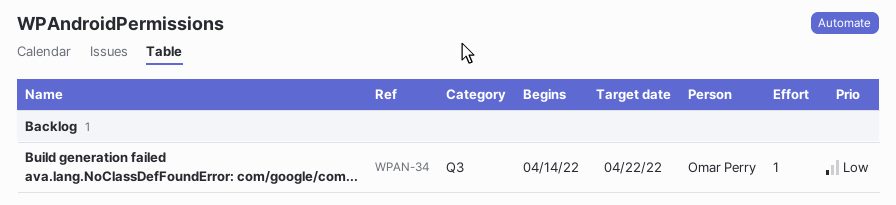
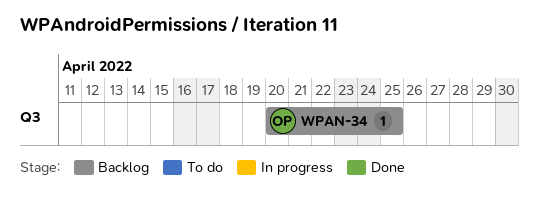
WPAN-34, start: Apr 14 -> Apr 20
WPAN-34, due: Apr 22 -> Apr 25

